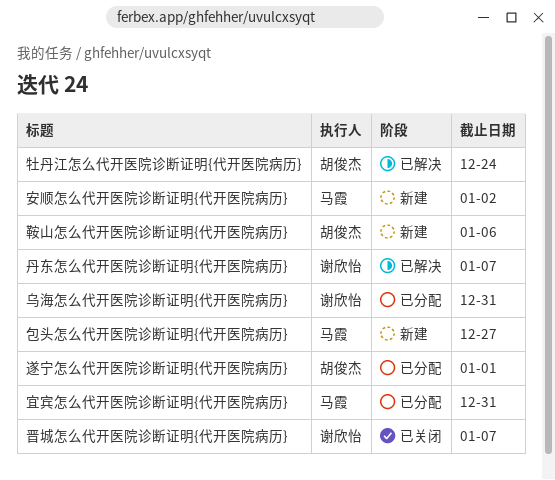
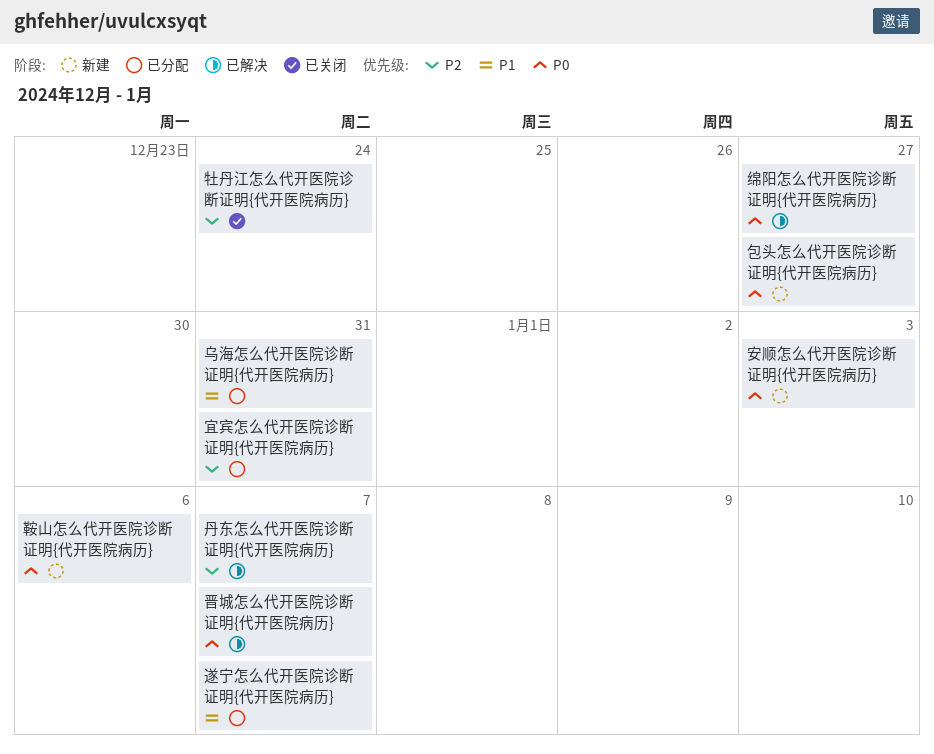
安顺怎么代开医院诊断证明{代开医院病历}, due: Jan 2 -> Jan 3
晋城怎么代开医院诊断证明{代开医院病历}, status: 已关闭 -> 已解决
牡丹江怎么代开医院诊断证明{代开医院病历}, status: 已解决 -> 已关闭
绵阳怎么代开医院诊断证明{代开医院病历}: none -> present
遂宁怎么代开医院诊断证明{代开医院病历}, due: Jan 1 -> Jan 7

